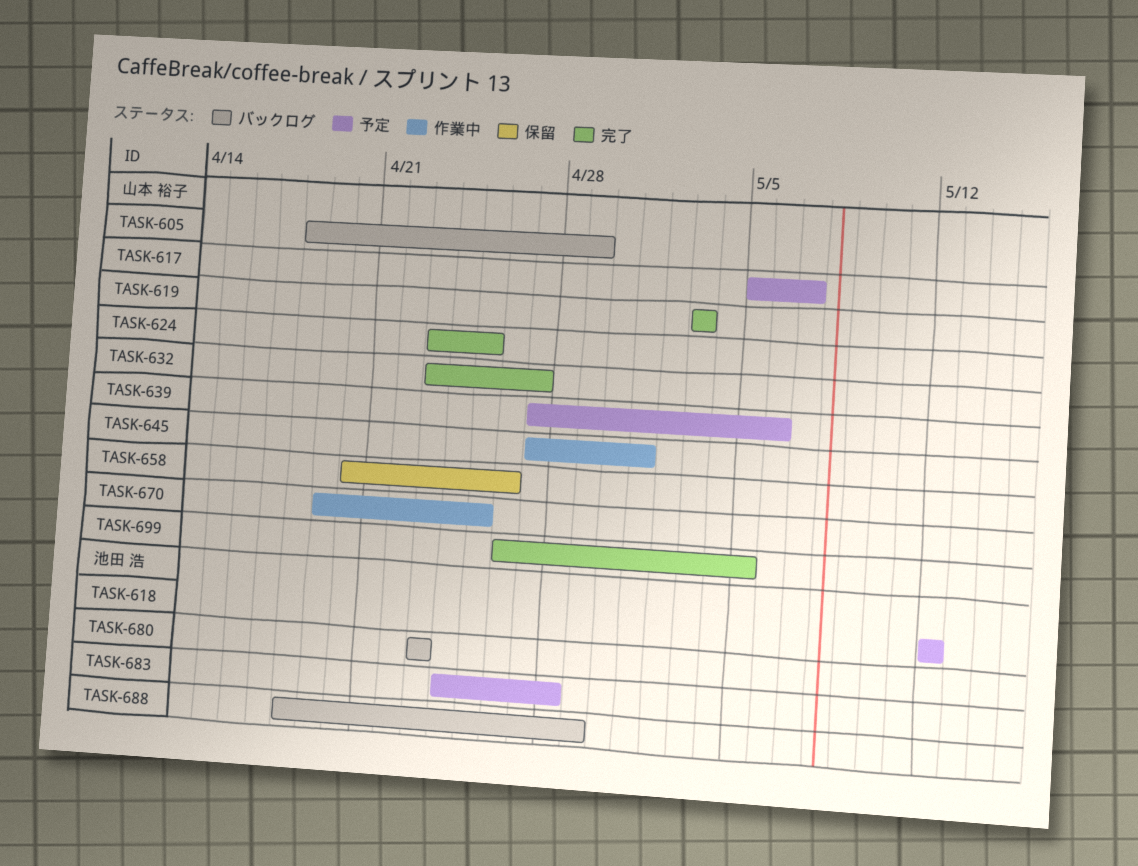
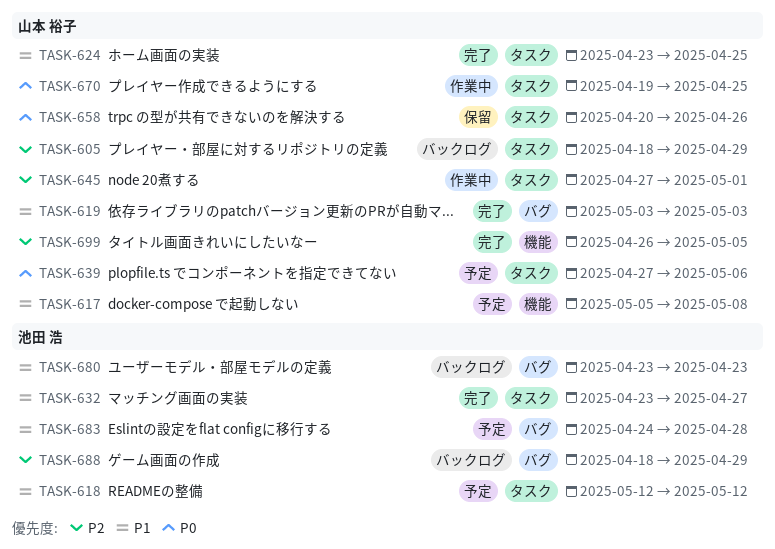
TASK-617, due: May 7 -> May 8
TASK-632, owner: 山本 裕子 -> 池田 浩

